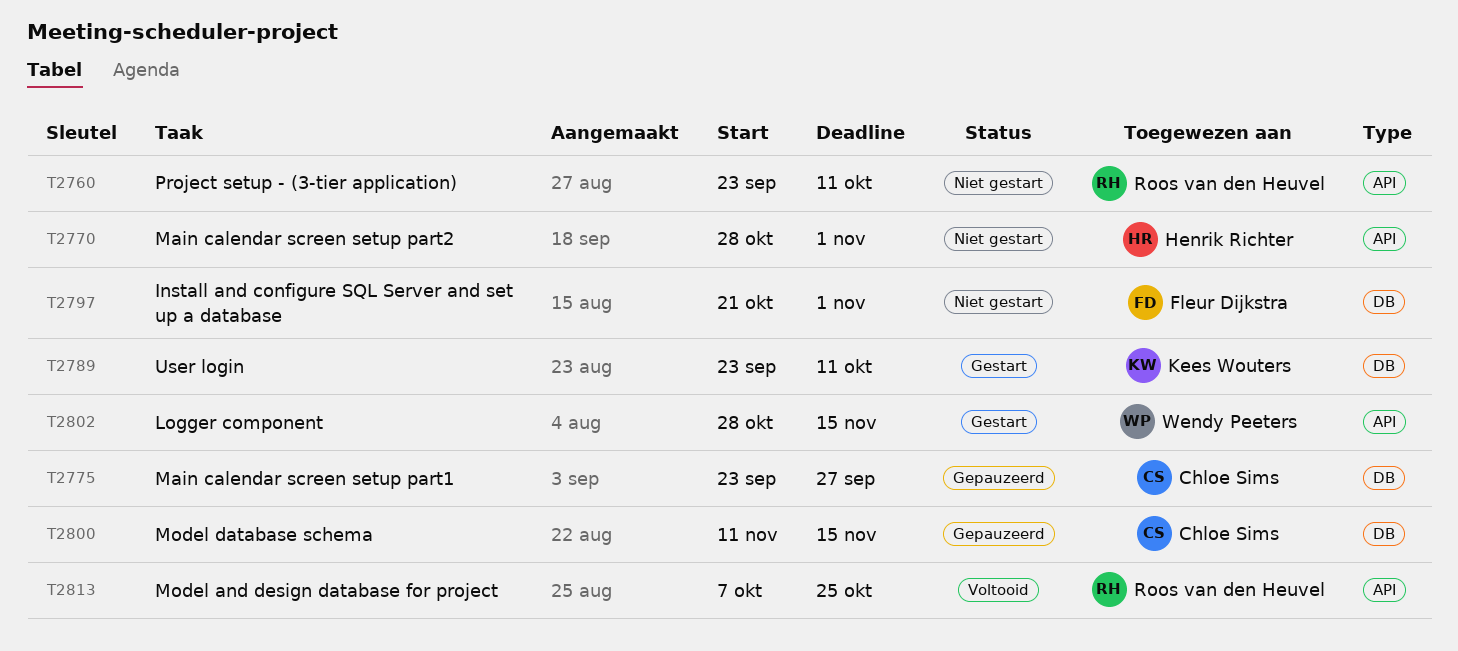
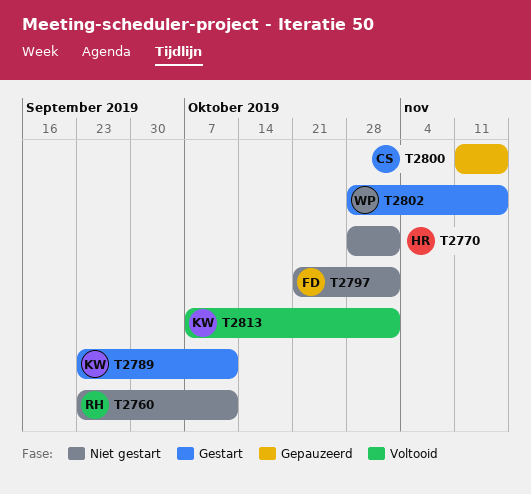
T2775: present -> none
T2813, owner: Roos van den Heuvel -> Kees Wouters
T2813, due: Oct 25 -> Nov 1

